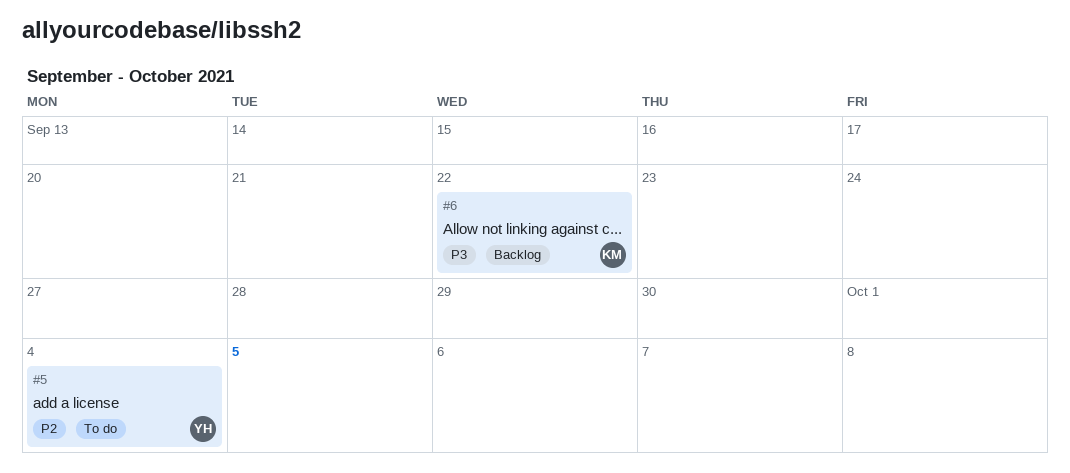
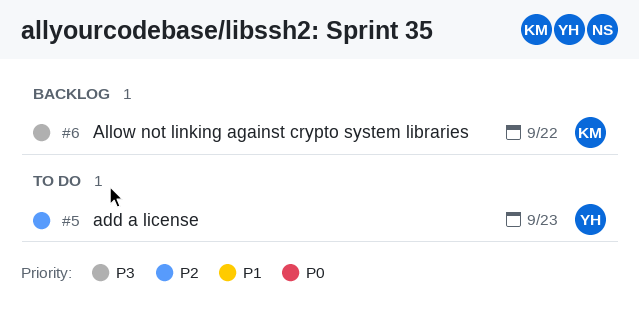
#5, due: Oct 4 -> Sep 23

